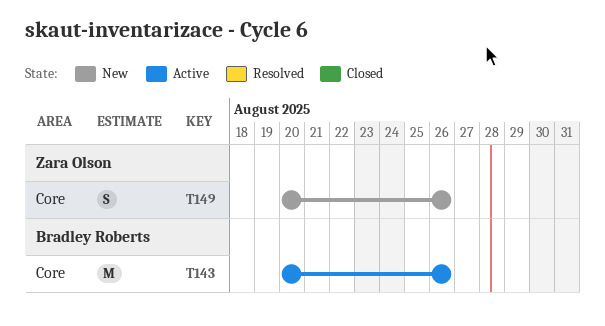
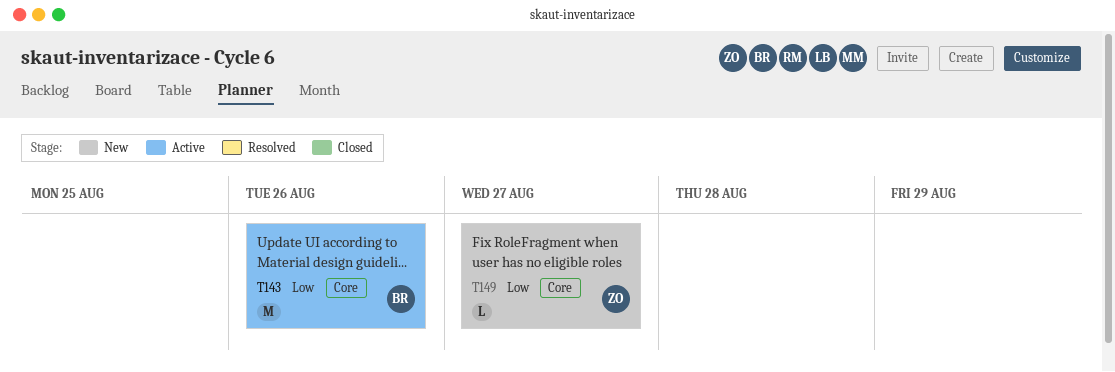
T149, estimate: S -> L
T149, due: Aug 26 -> Aug 27

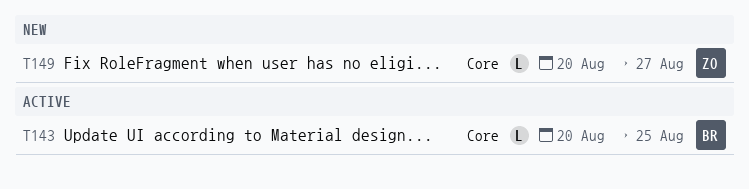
T143, estimate: M -> L
T143, due: Aug 26 -> Aug 25

